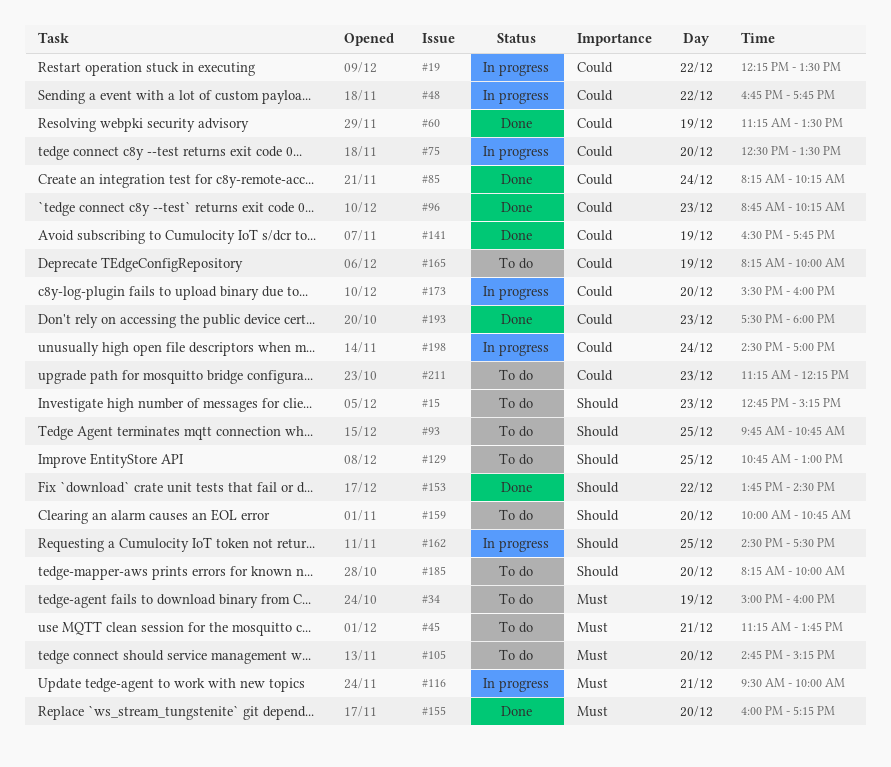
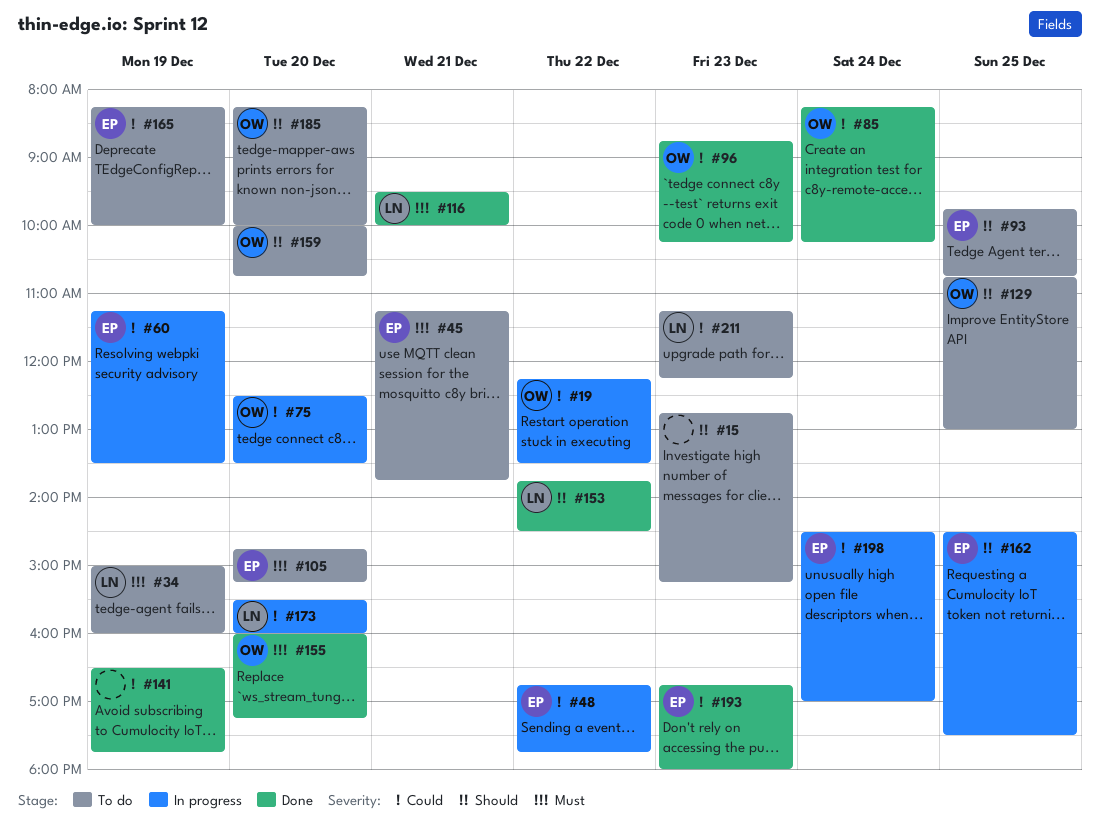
#60, status: Done -> In progress
#116, status: In progress -> Done
#193, begins: 17:30 -> 16:45

